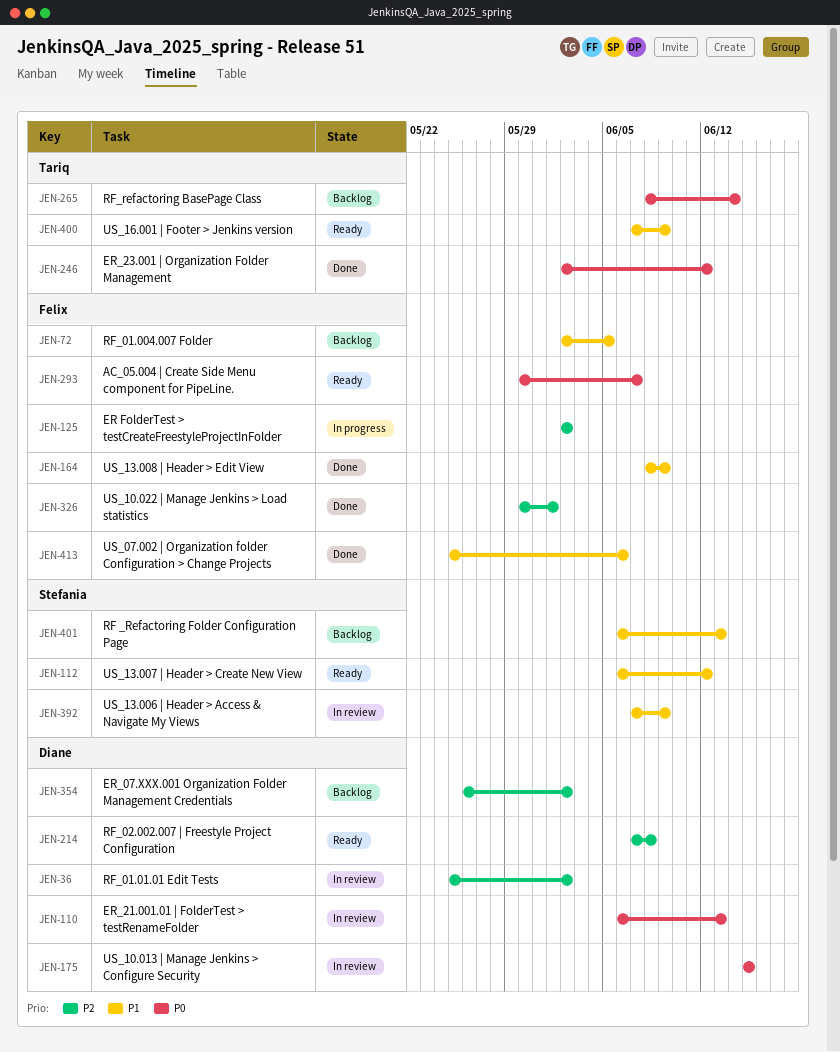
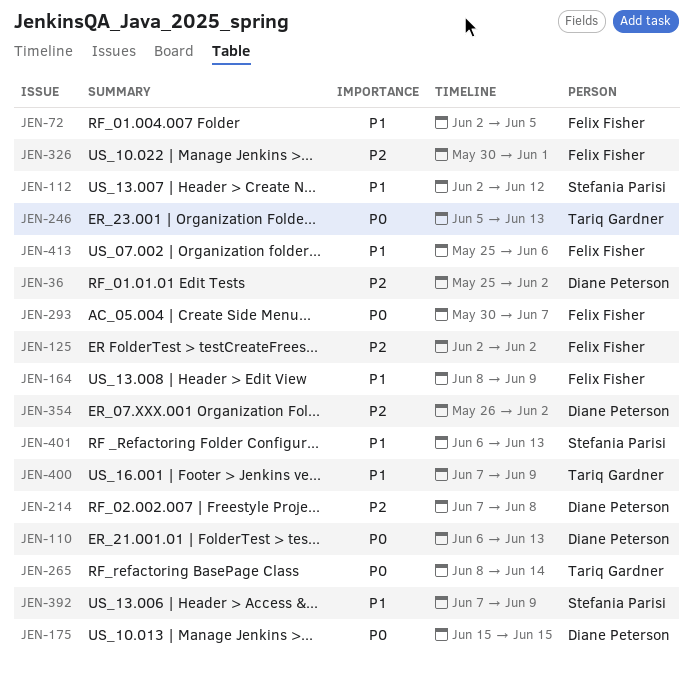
JEN-112, start: Jun 6 -> Jun 2
JEN-246, start: Jun 2 -> Jun 5
JEN-246, due: Jun 12 -> Jun 13

